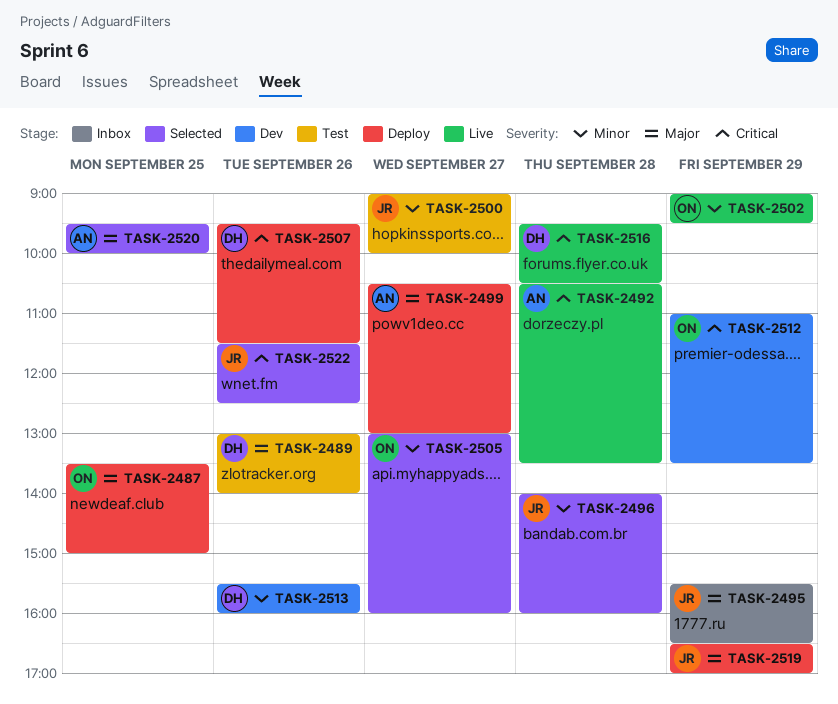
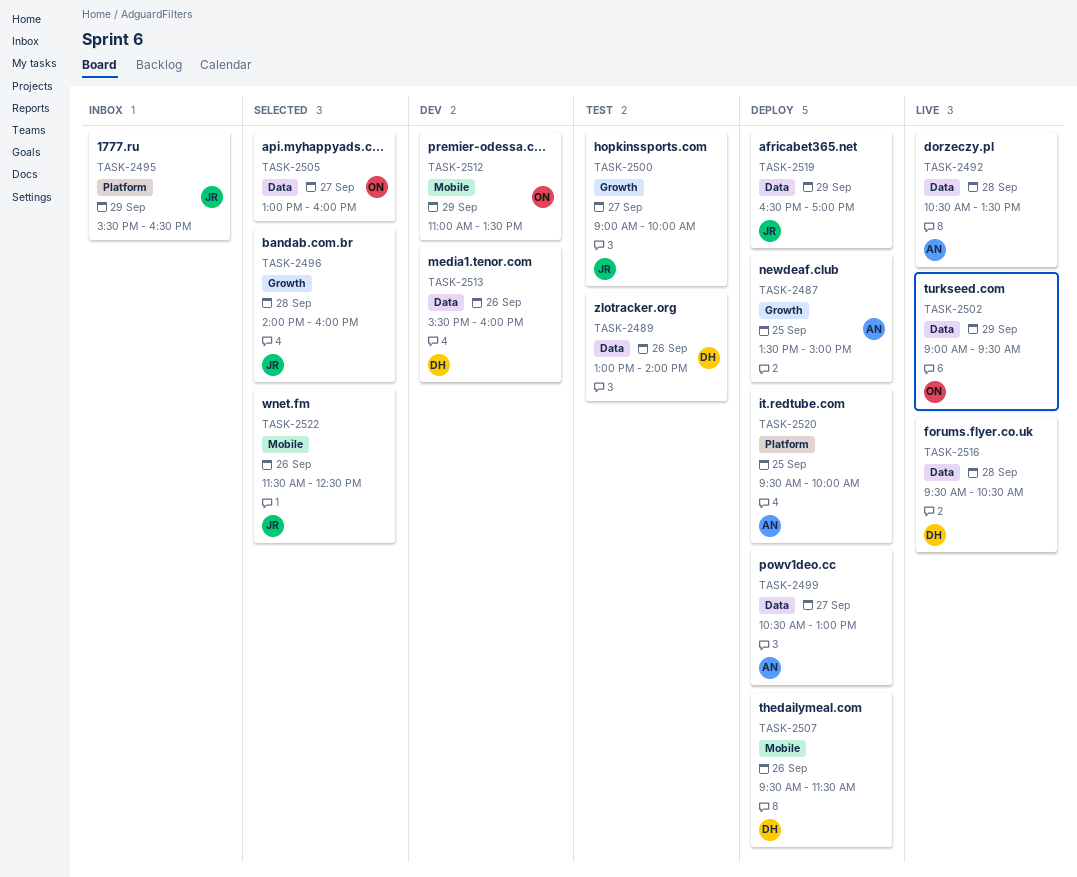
TASK-2487, owner: ON -> AN
TASK-2520, status: Selected -> Deploy

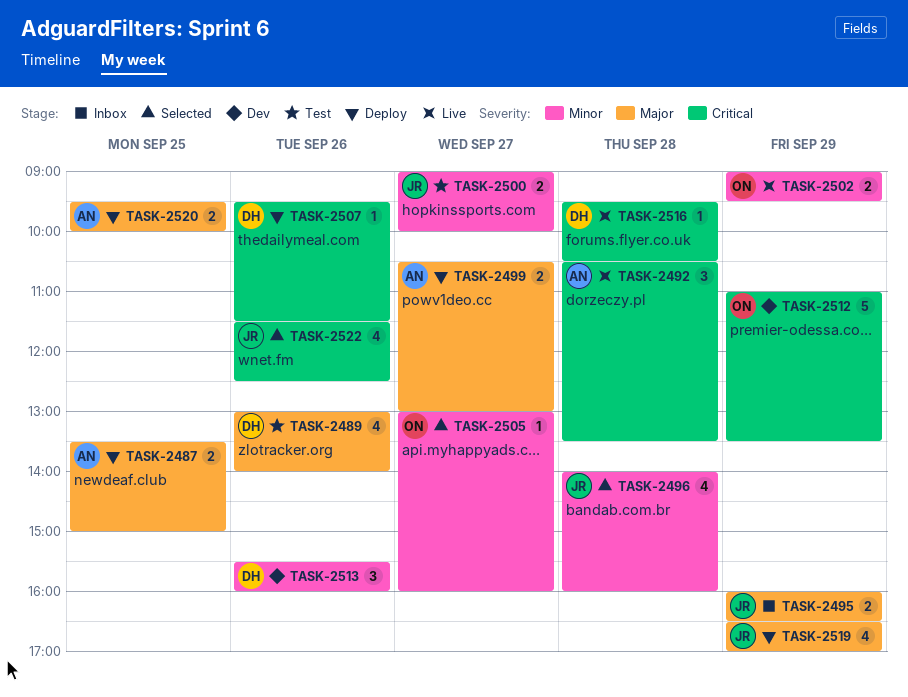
TASK-2495, begins: 15:30 -> 16:00

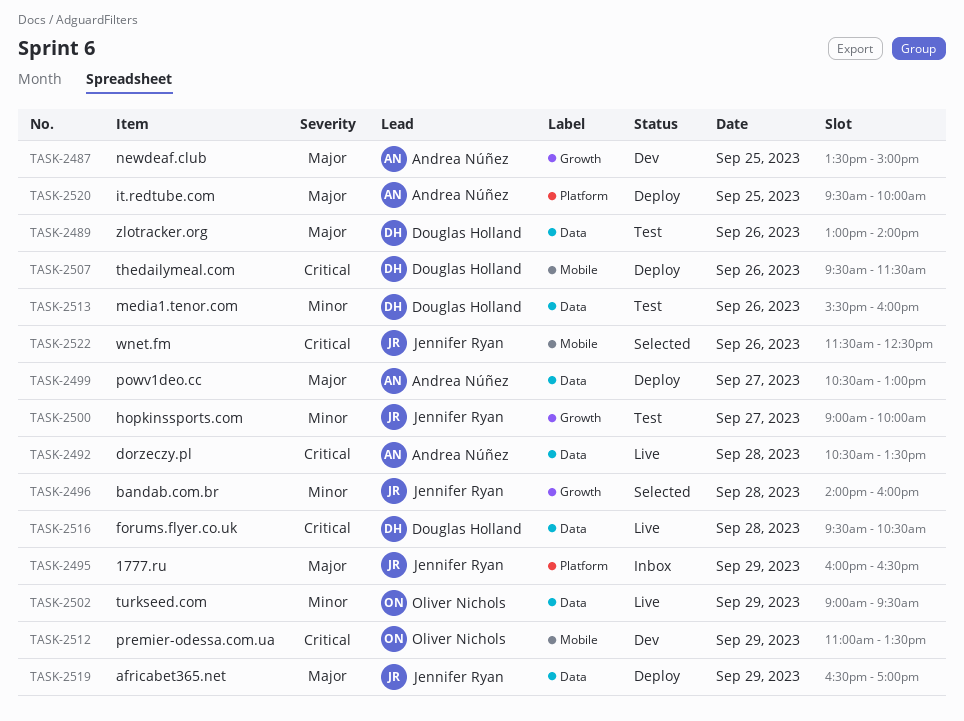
TASK-2487, status: Deploy -> Dev
TASK-2505: present -> none
TASK-2513, status: Dev -> Test

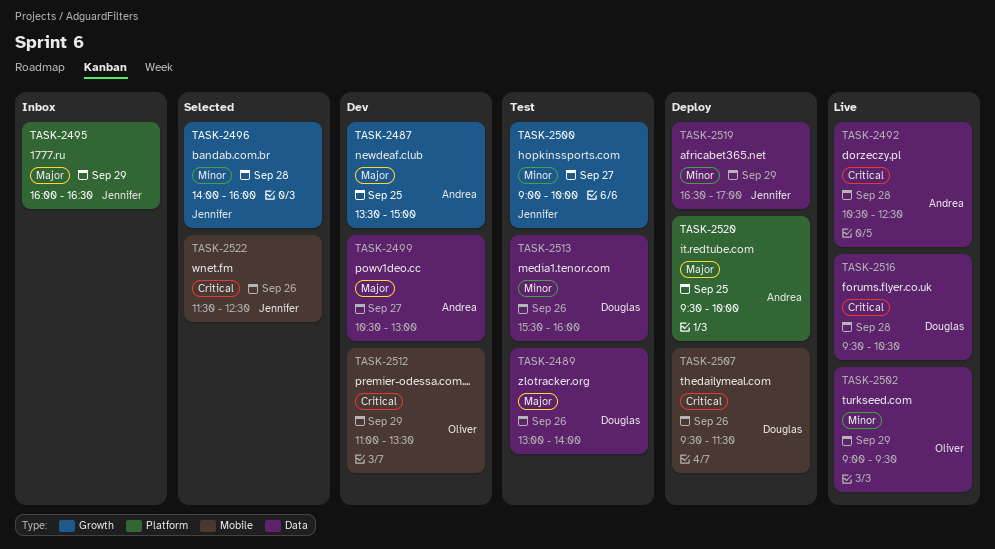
TASK-2492, ends: 13:30 -> 12:30
TASK-2499, status: Deploy -> Dev
TASK-2519, priority: Major -> Minor

